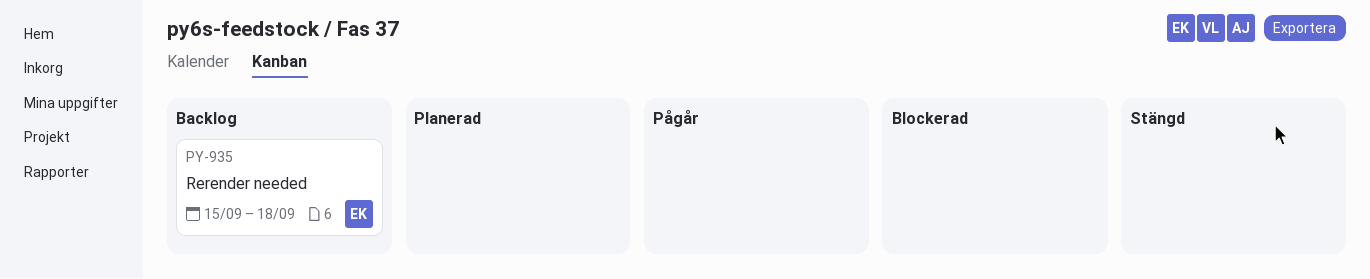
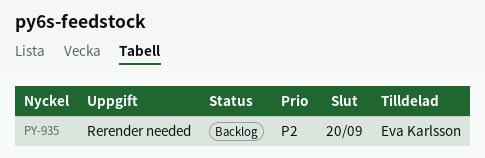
PY-935, due: Sep 18 -> Sep 20

